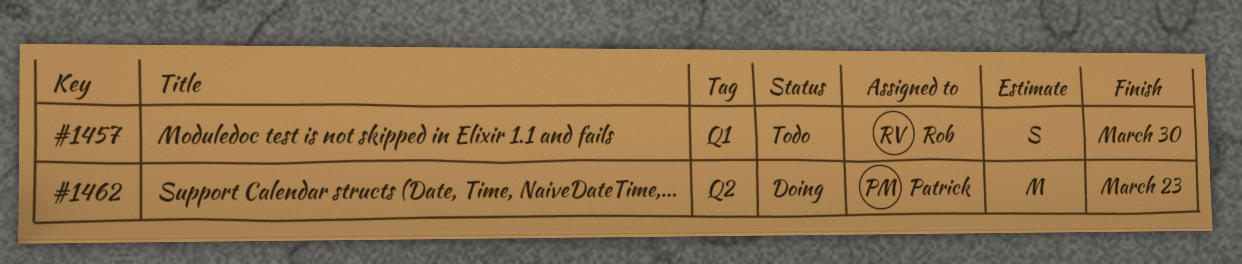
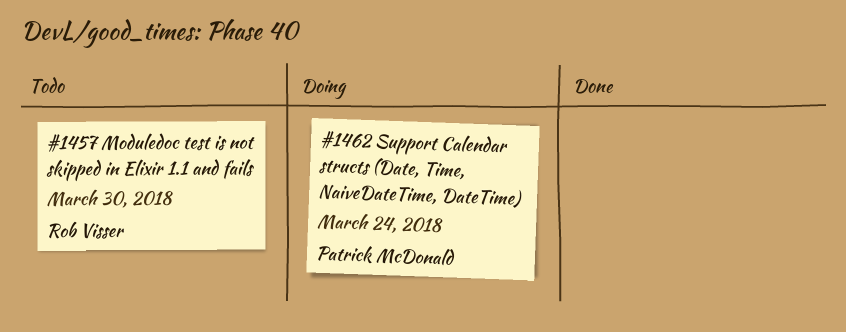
#1462, due: Mar 23 -> Mar 24

